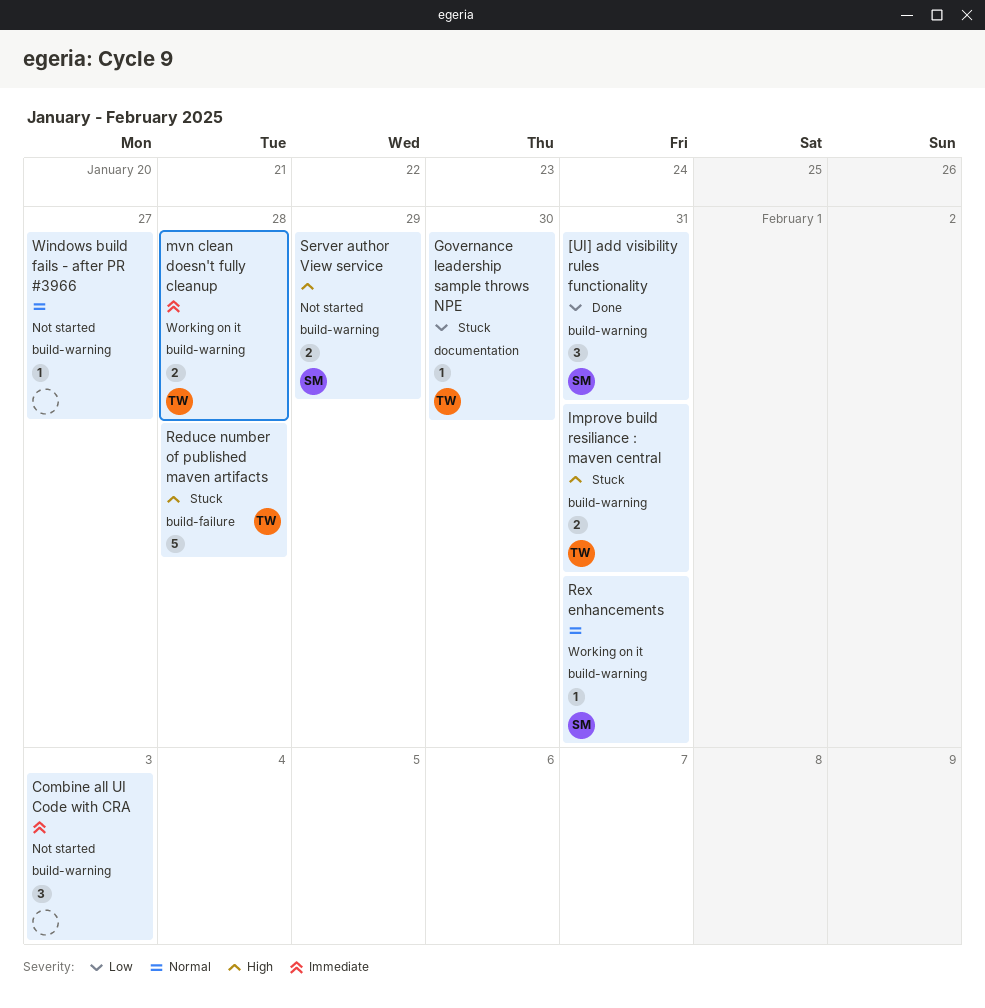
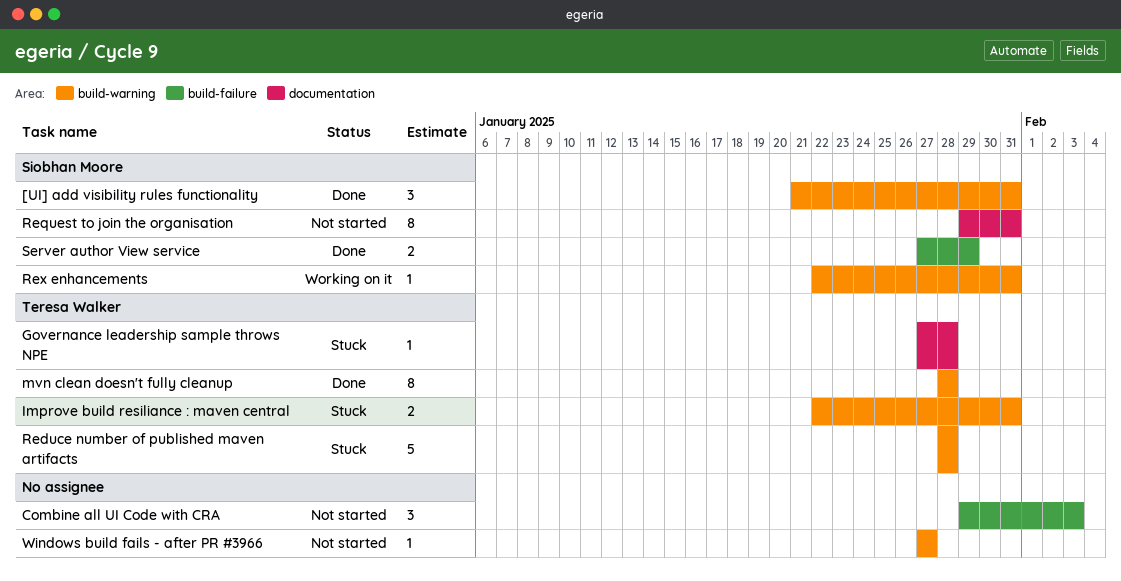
Combine all UI Code with CRA, label: build-warning -> build-failure
Governance leadership sample throws NPE, due: Jan 30 -> Jan 28
mvn clean doesn't fully cleanup, status: Working on it -> Done
mvn clean doesn't fully cleanup, estimate: 2 -> 8
Reduce number of published maven artifacts, label: build-failure -> build-warning
Request to join the organisation: none -> present
Server author View service, status: Not started -> Done
Server author View service, label: build-warning -> build-failure

